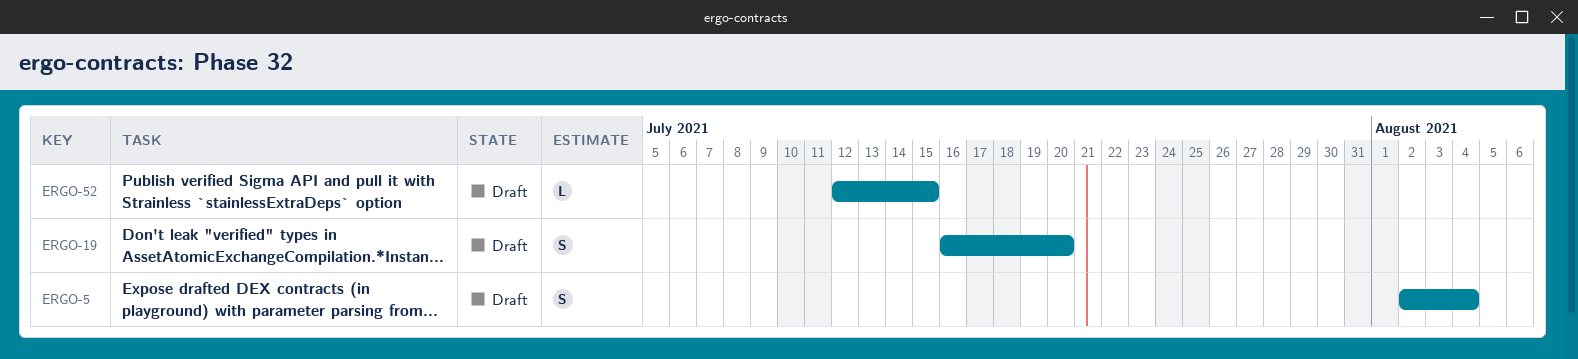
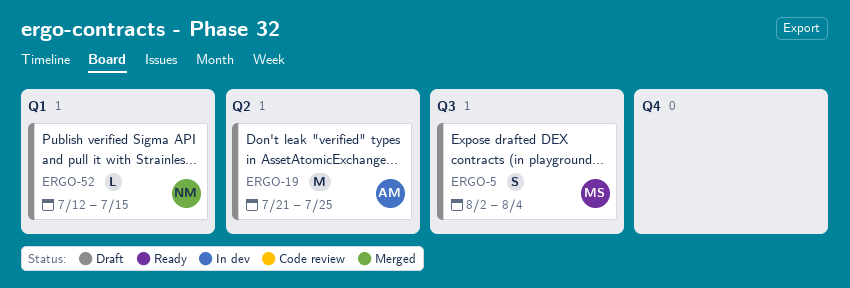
ERGO-19, estimate: S -> M
ERGO-19, start: Jul 16 -> Jul 21
ERGO-19, due: Jul 20 -> Jul 25

